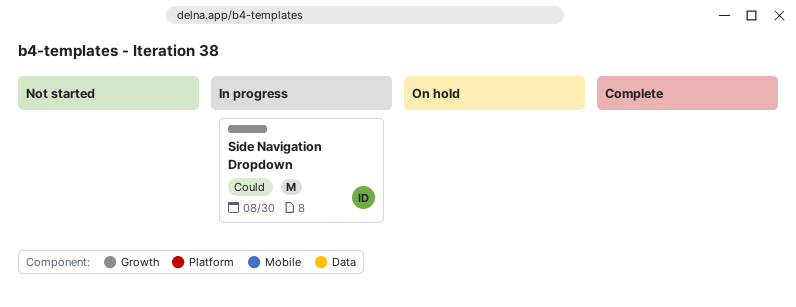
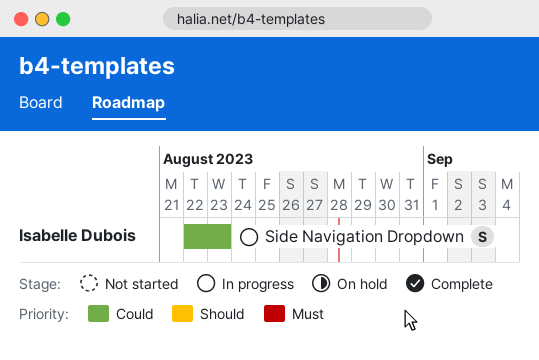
Side Navigation Dropdown, estimate: M -> S
Side Navigation Dropdown, due: Aug 30 -> Aug 23

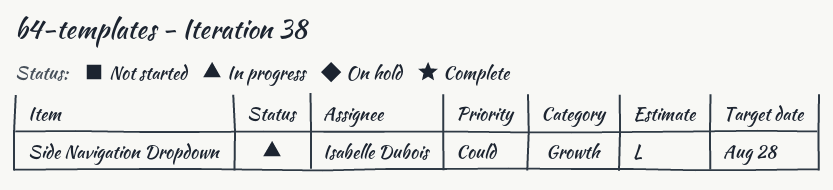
Side Navigation Dropdown, estimate: S -> L
Side Navigation Dropdown, due: Aug 23 -> Aug 28

